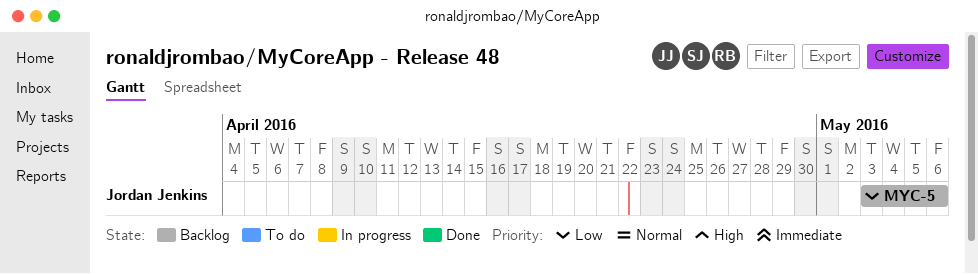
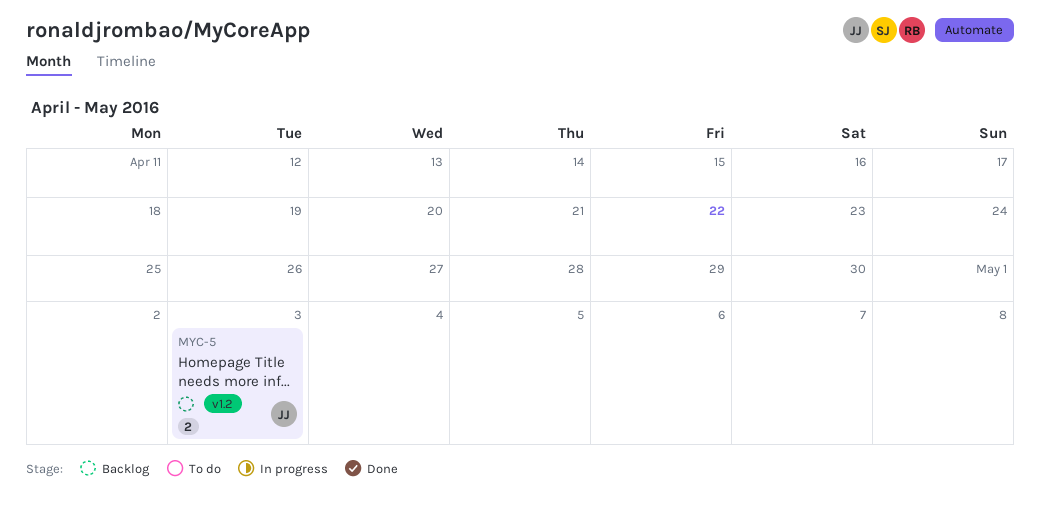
MYC-5, due: May 6 -> May 3

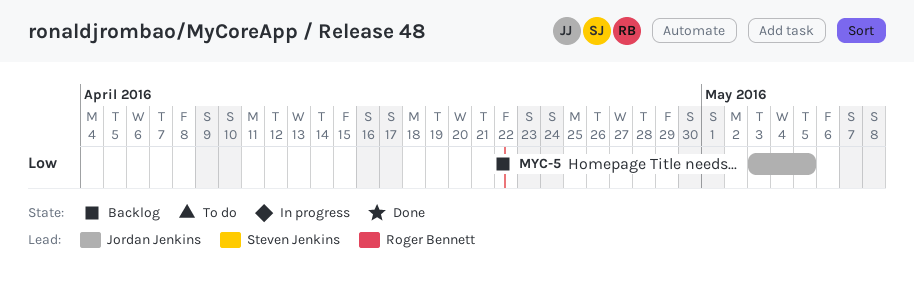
MYC-5, due: May 3 -> May 5

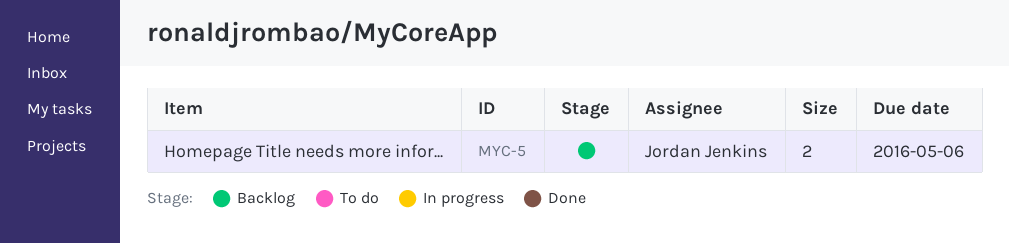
MYC-5, due: May 5 -> May 6

